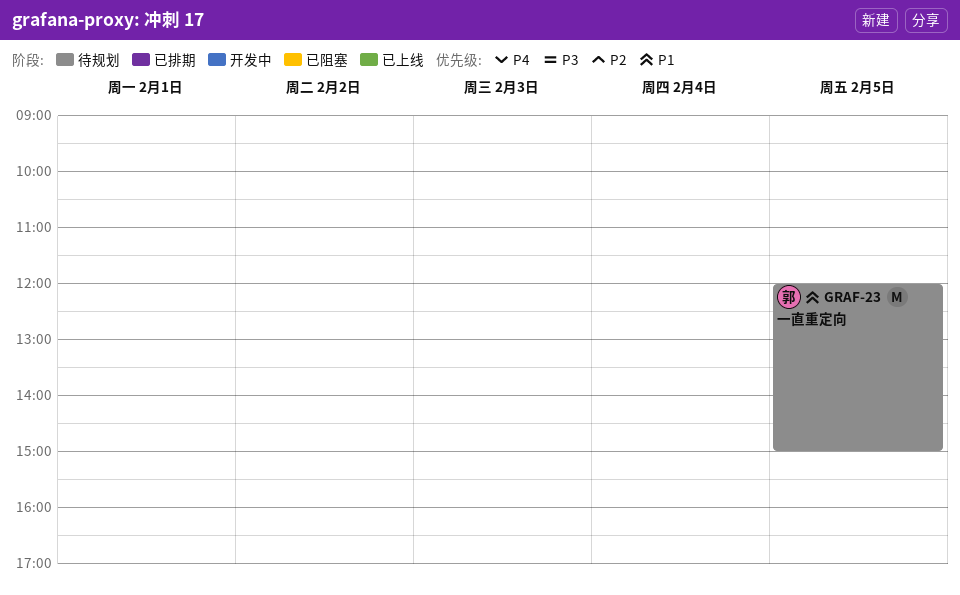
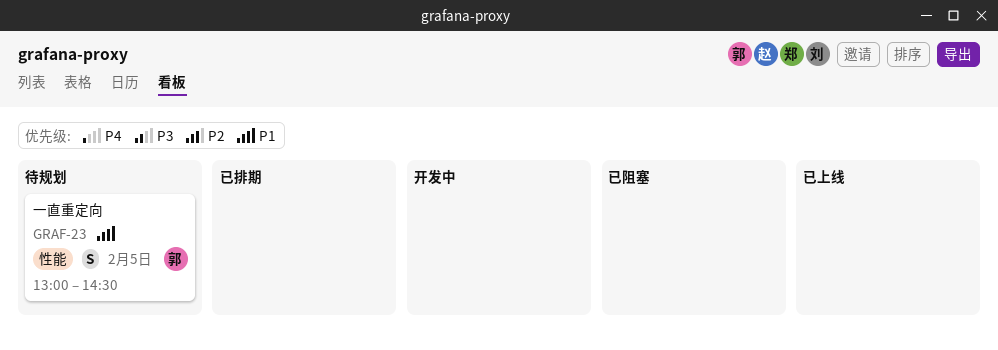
GRAF-23, estimate: M -> S
GRAF-23, begins: 12:00 -> 13:00
GRAF-23, ends: 15:00 -> 14:30

